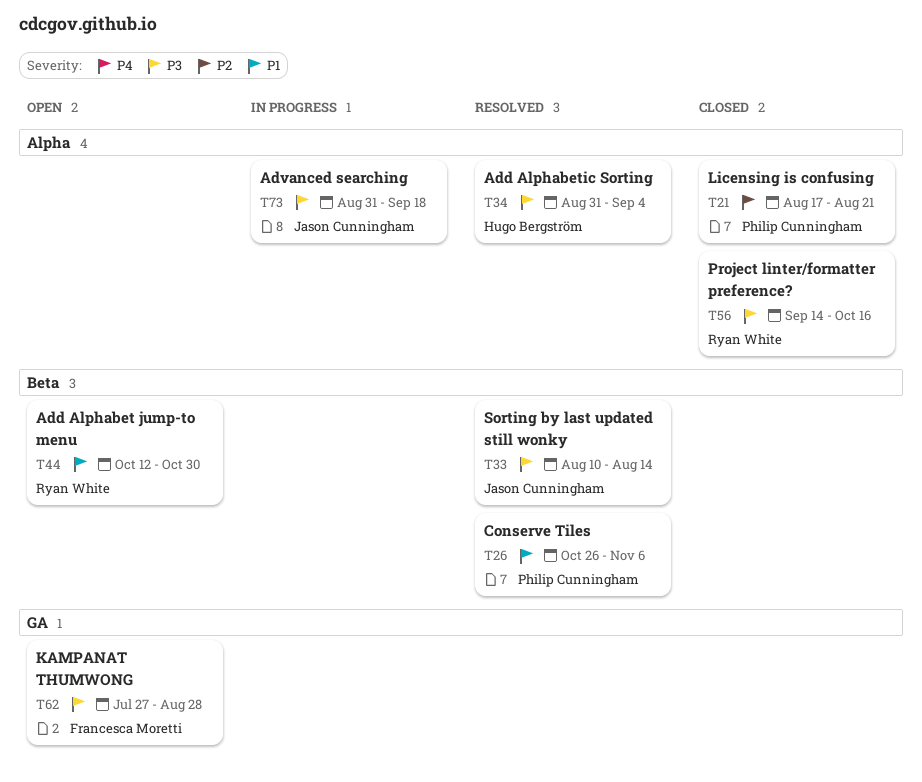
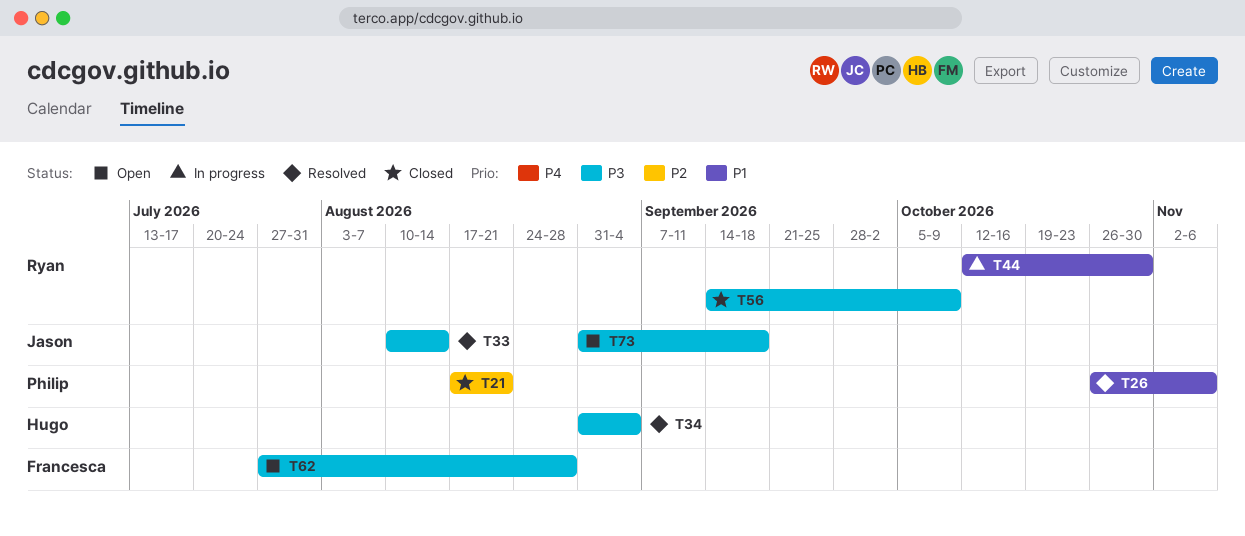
T44, status: Open -> In progress
T56, due: Oct 16 -> Oct 9
T73, status: In progress -> Open

